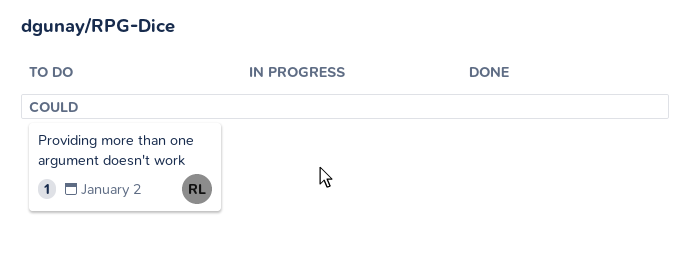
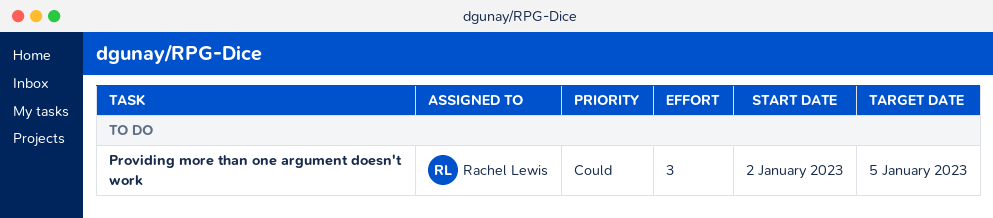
Providing more than one argument doesn't work, estimate: 1 -> 3
Providing more than one argument doesn't work, due: Jan 2 -> Jan 5

